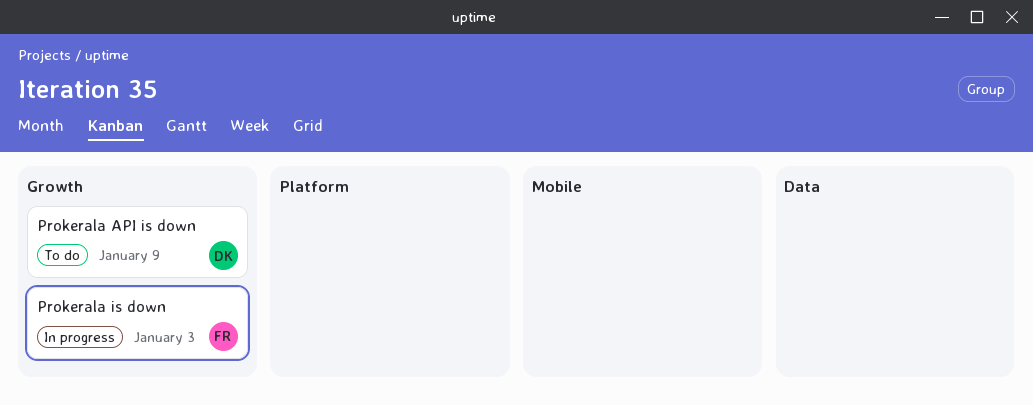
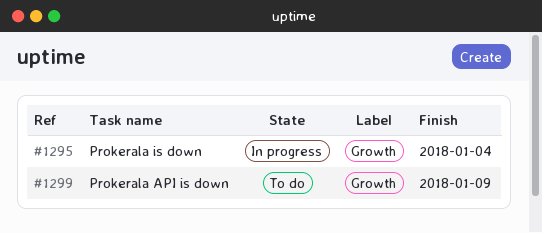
Prokerala is down, due: Jan 3 -> Jan 4

